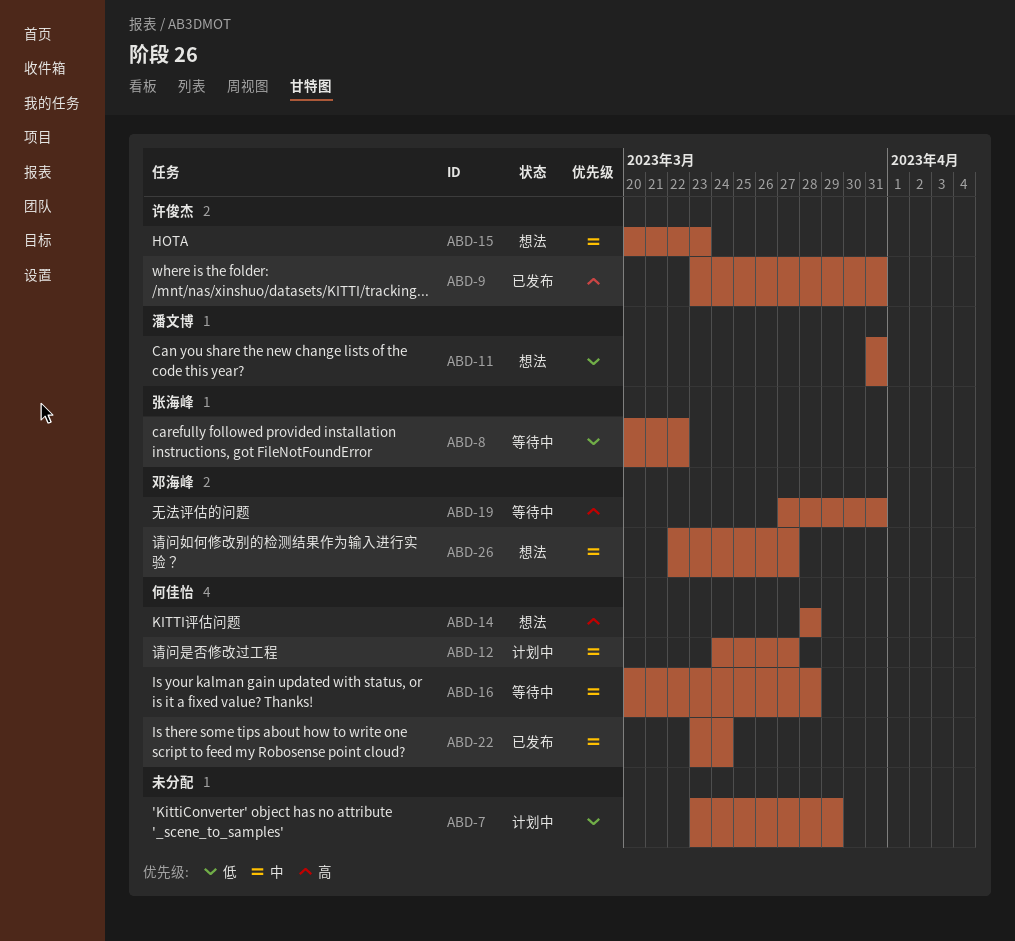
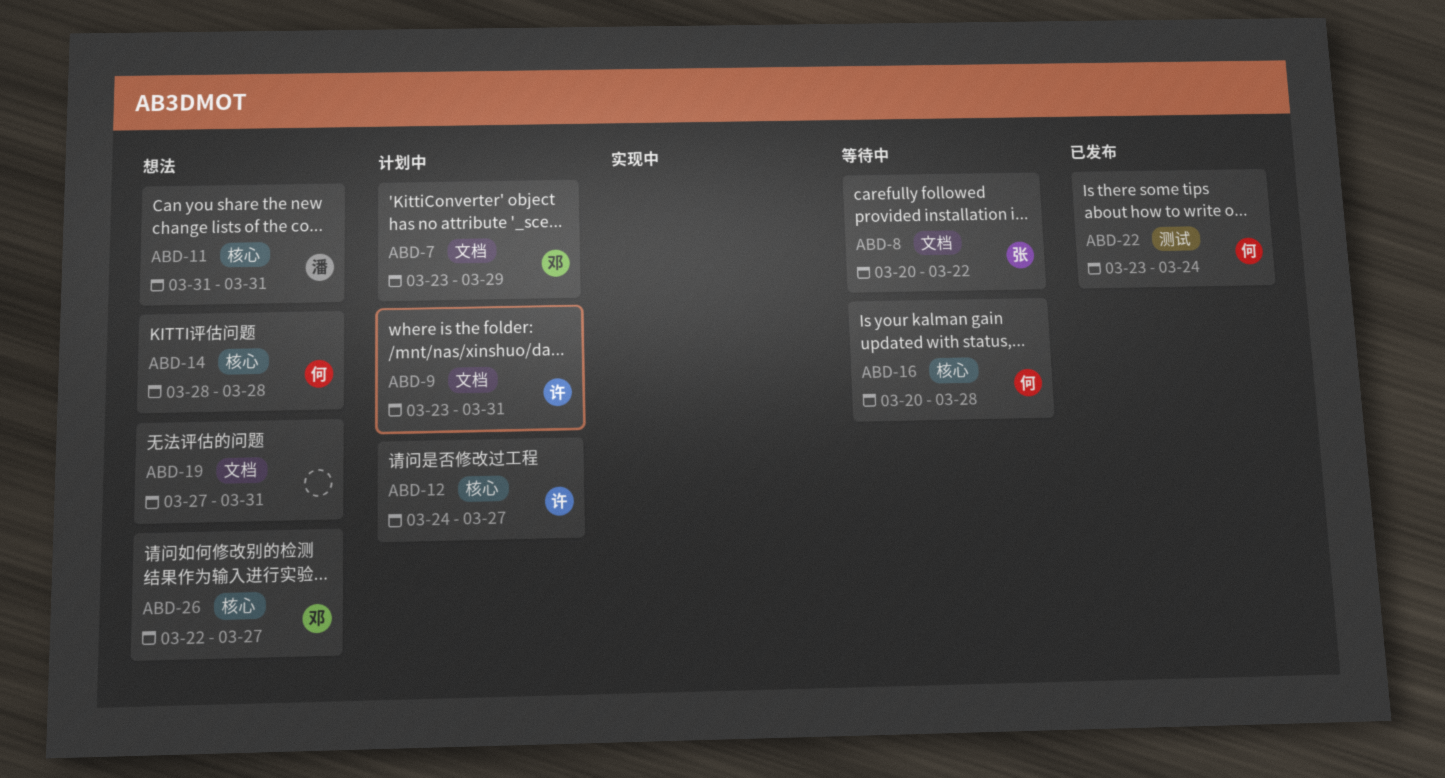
ABD-7, owner: none -> 邓海峰
ABD-9, status: 已发布 -> 计划中
ABD-12, owner: 何佳怡 -> 许俊杰
ABD-15: present -> none
ABD-19, status: 等待中 -> 想法
ABD-19, owner: 邓海峰 -> none

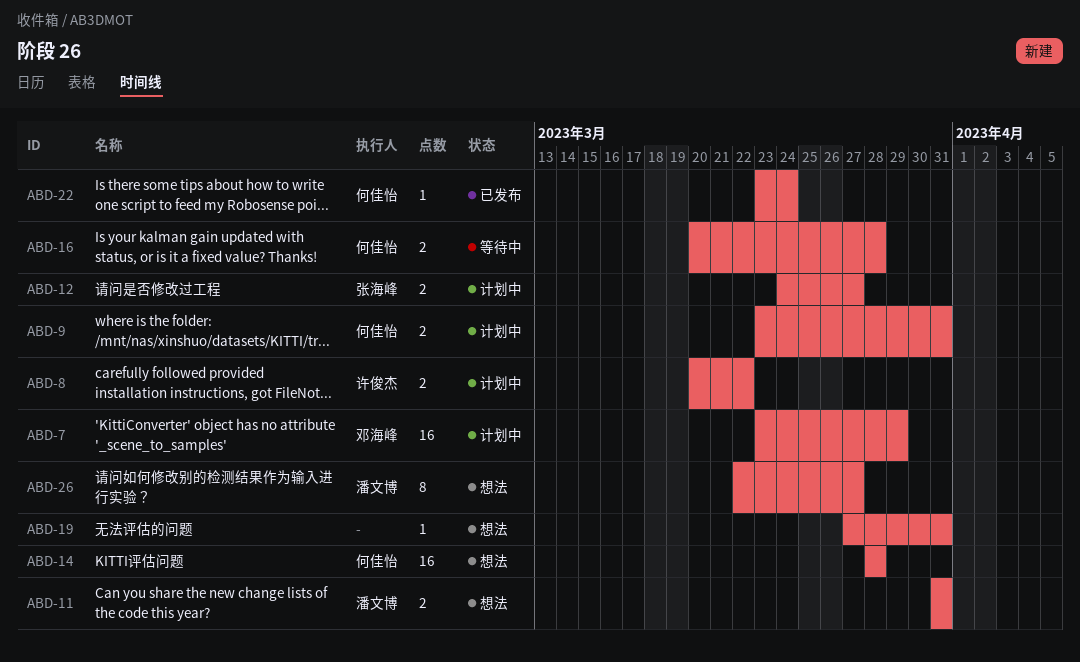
ABD-8, status: 等待中 -> 计划中
ABD-8, owner: 张海峰 -> 许俊杰
ABD-9, owner: 许俊杰 -> 何佳怡
ABD-12, owner: 许俊杰 -> 张海峰
ABD-26, owner: 邓海峰 -> 潘文博

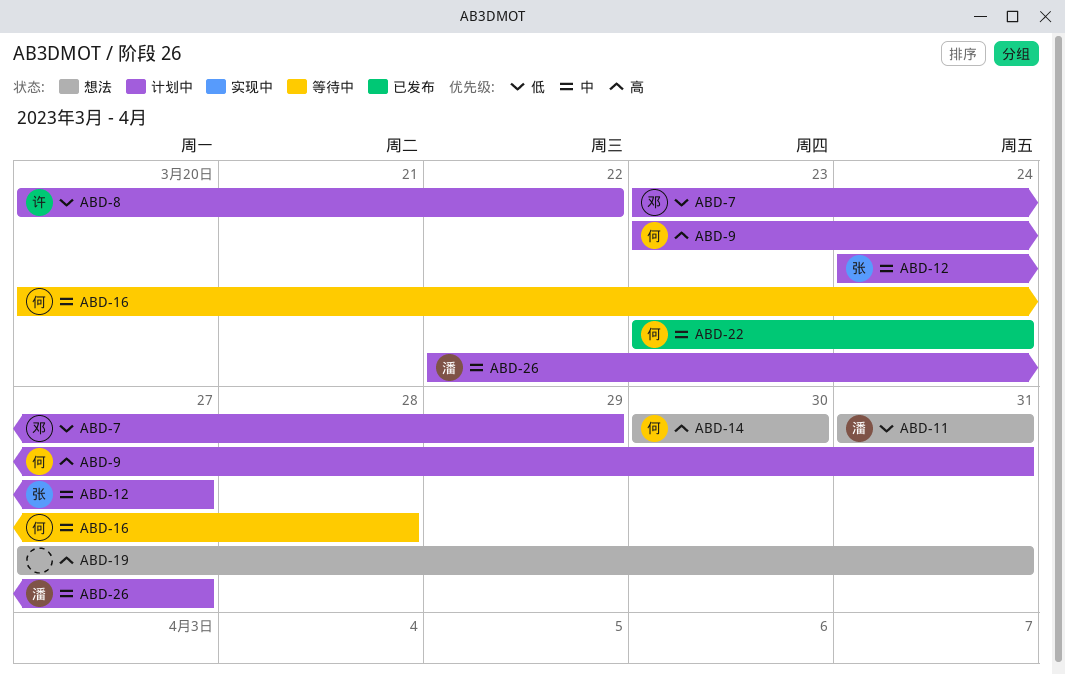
ABD-14, start: Mar 28 -> Mar 30
ABD-14, due: Mar 28 -> Mar 30
ABD-26, status: 想法 -> 计划中

